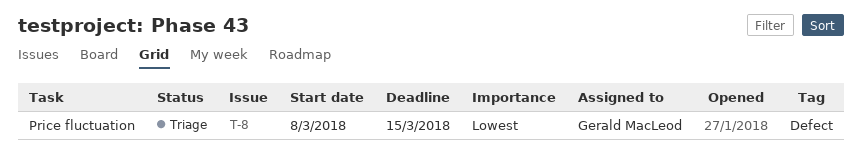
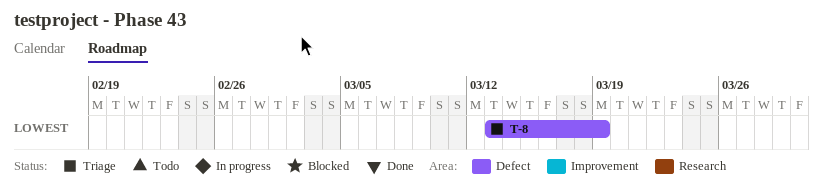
T-8, start: Mar 8 -> Mar 13
T-8, due: Mar 15 -> Mar 19

